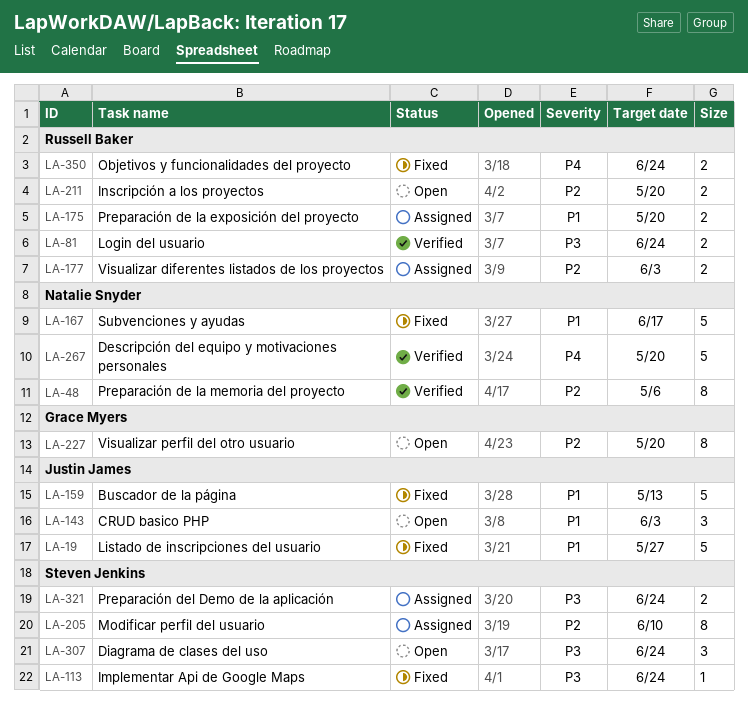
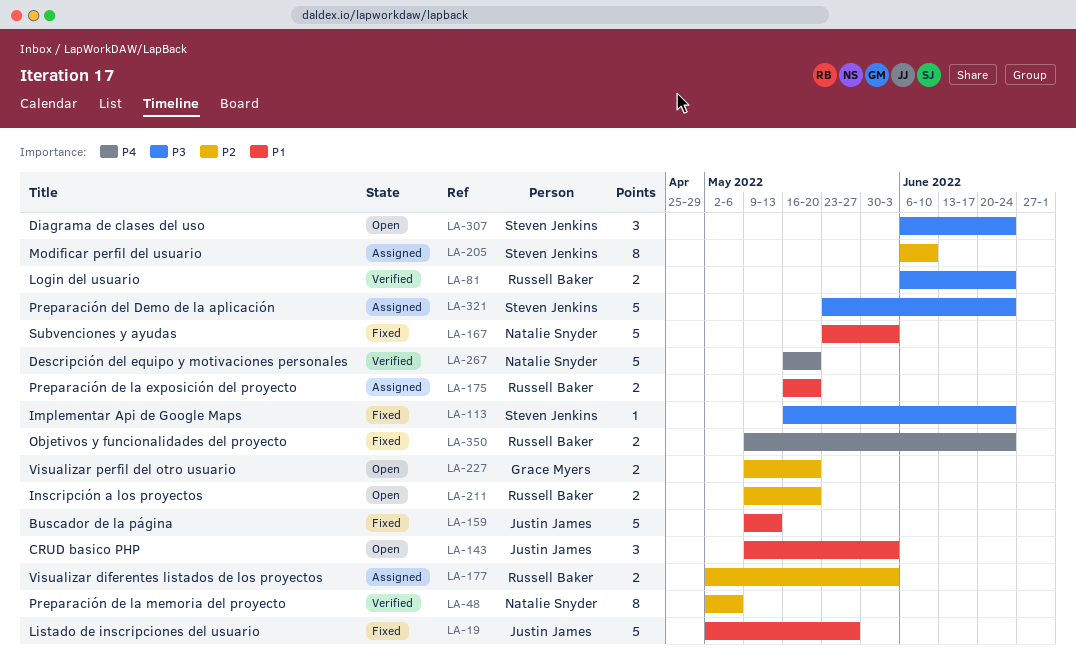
LA-167, due: Jun 17 -> Jun 3
LA-227, estimate: 8 -> 2
LA-321, estimate: 2 -> 5

